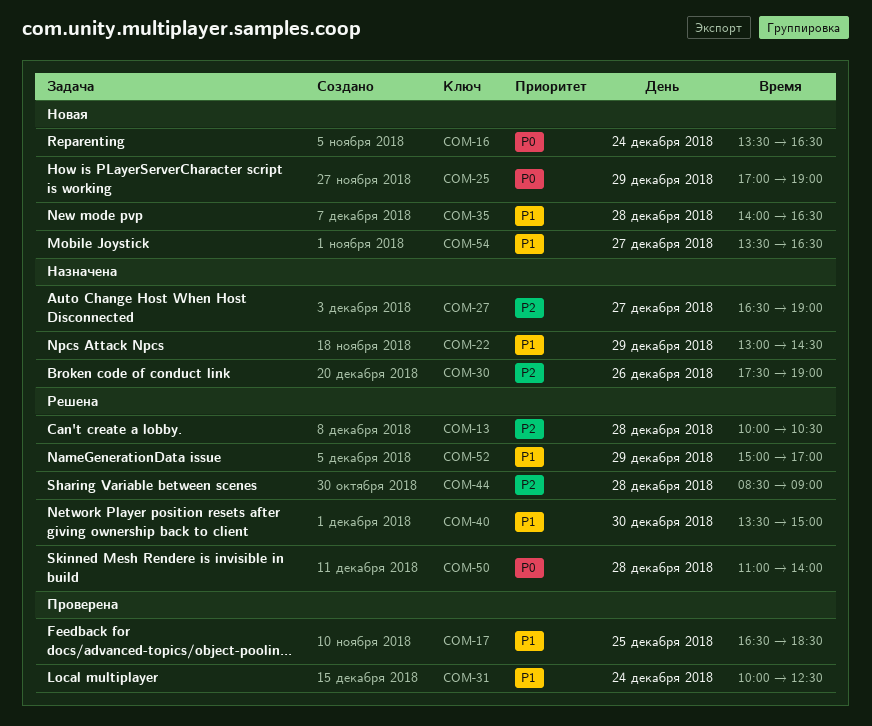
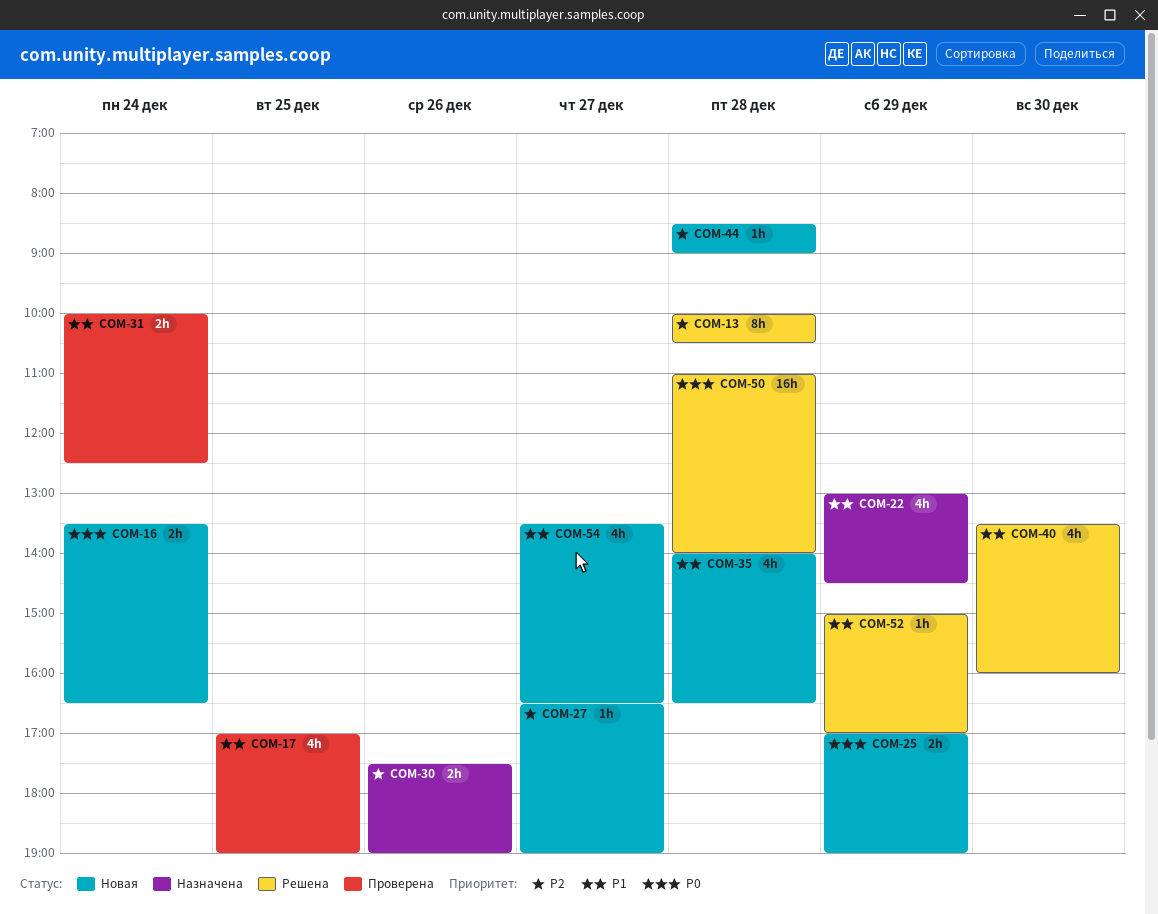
COM-17, begins: 16:30 -> 17:00
COM-17, ends: 18:30 -> 19:00
COM-27, status: Назначена -> Новая
COM-40, ends: 15:00 -> 16:00
COM-44, status: Решена -> Новая

